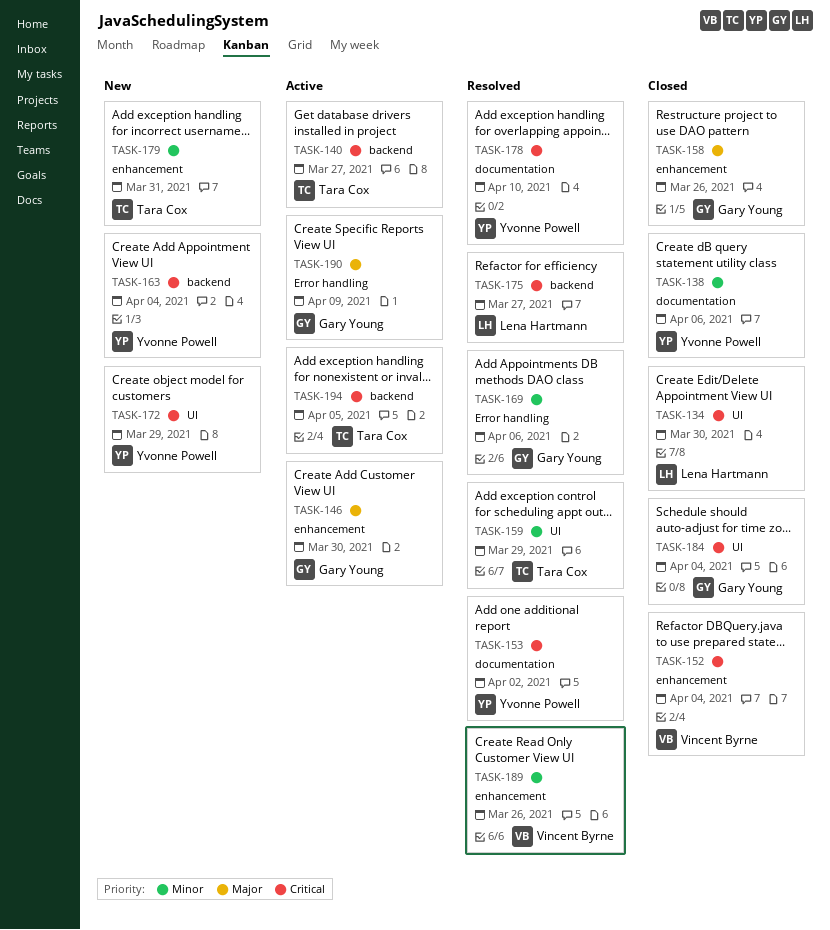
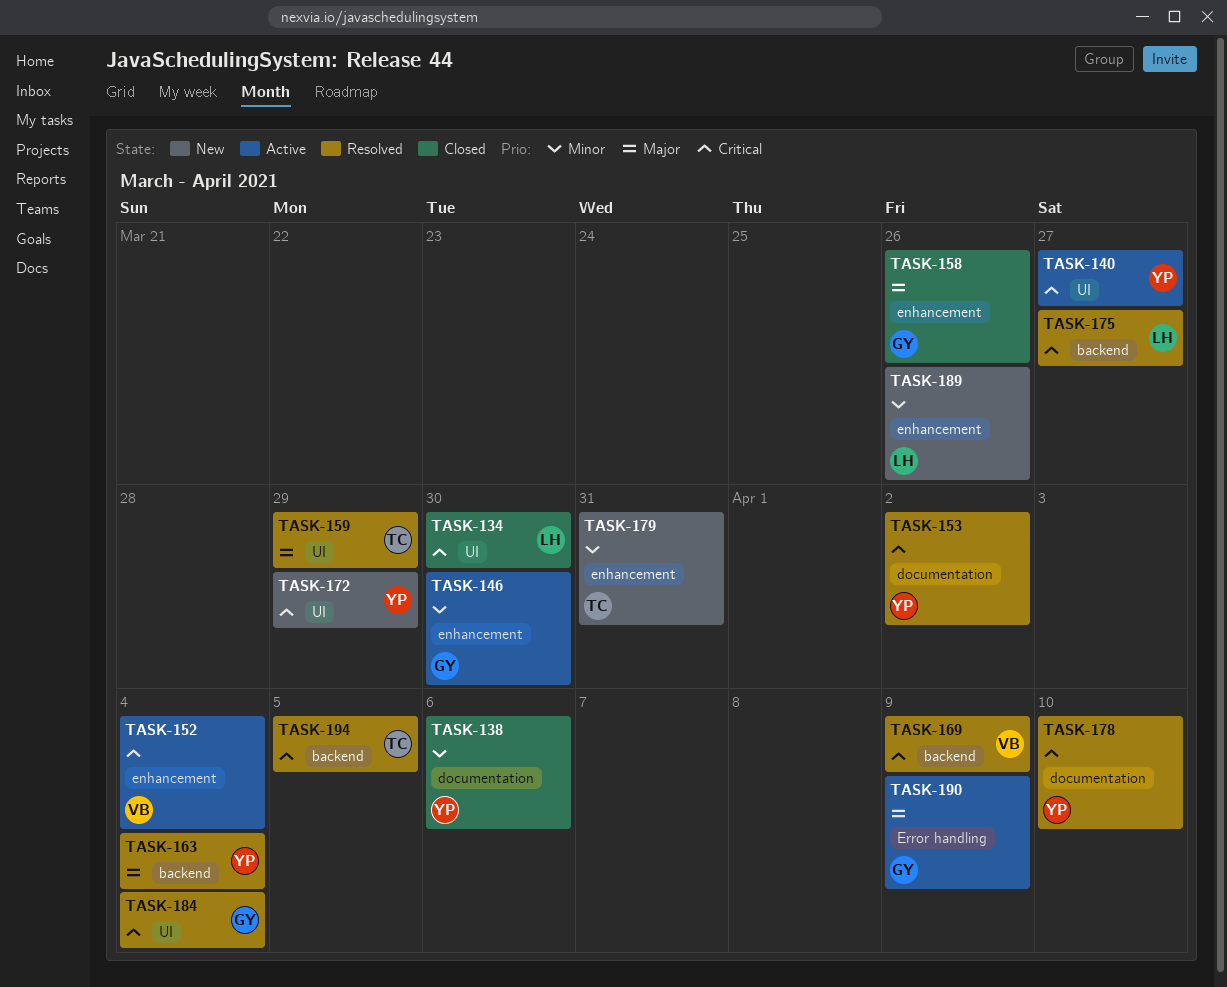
TASK-140, owner: Tara Cox -> Yvonne Powell
TASK-140, label: backend -> UI
TASK-146, priority: Major -> Minor
TASK-152, status: Closed -> Active
TASK-159, priority: Minor -> Major
TASK-163, status: New -> Resolved
TASK-163, priority: Critical -> Major
TASK-169, owner: Gary Young -> Vincent Byrne
TASK-169, priority: Minor -> Critical
TASK-169, label: Error handling -> backend
TASK-169, due: Apr 6 -> Apr 9
TASK-184, status: Closed -> Resolved
TASK-189, status: Resolved -> New
TASK-189, owner: Vincent Byrne -> Lena Hartmann
TASK-194, status: Active -> Resolved

